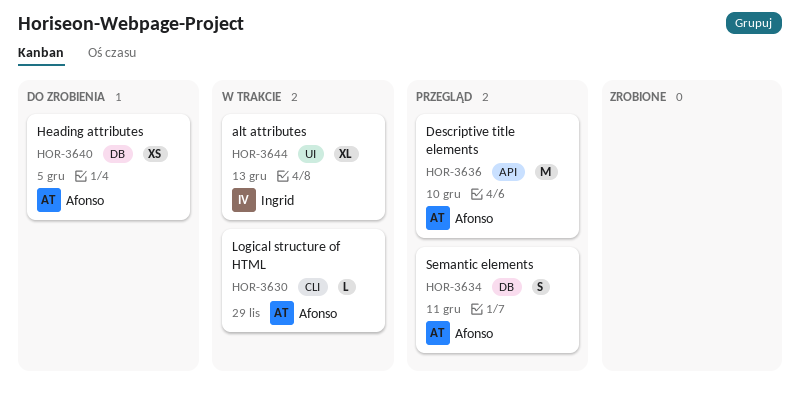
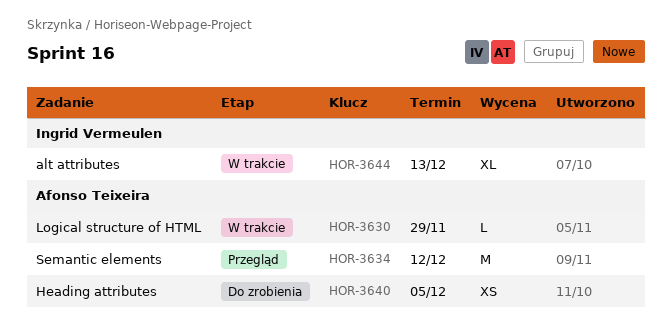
HOR-3634, estimate: S -> M
HOR-3634, due: Dec 11 -> Dec 12
HOR-3636: present -> none

